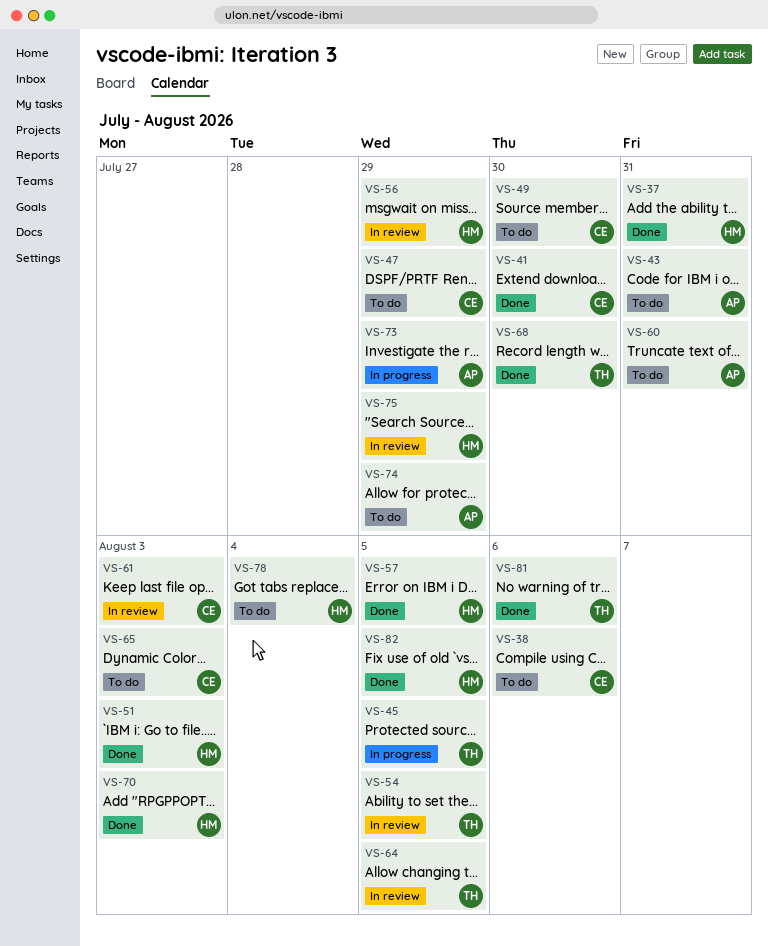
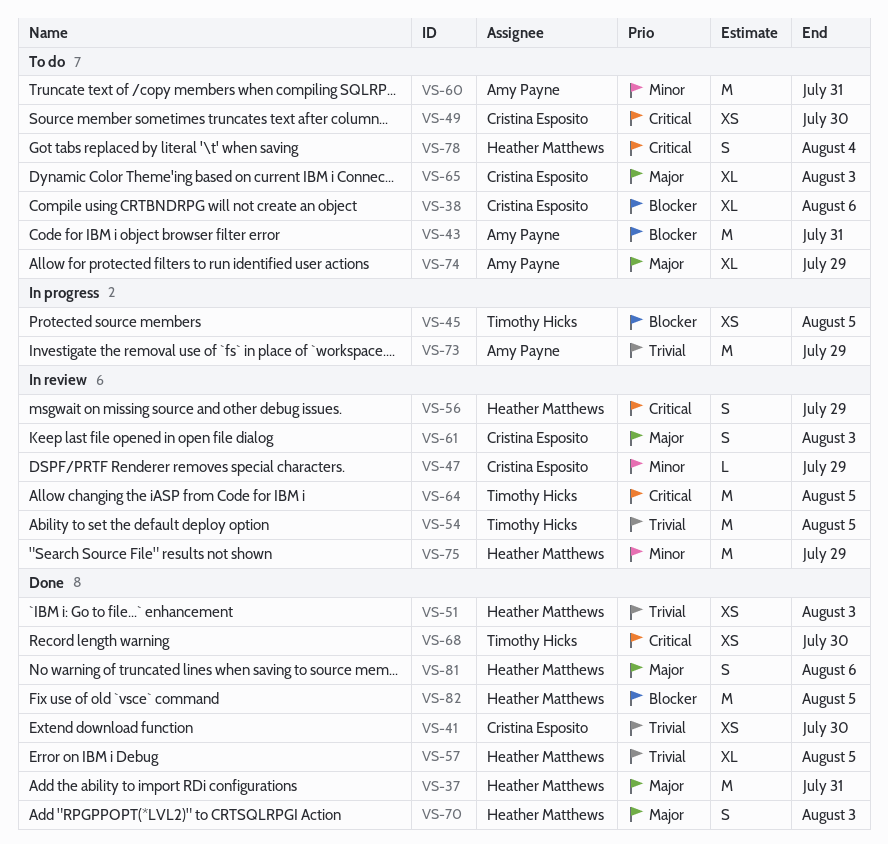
VS-47, status: To do -> In review
VS-81, owner: Timothy Hicks -> Heather Matthews

